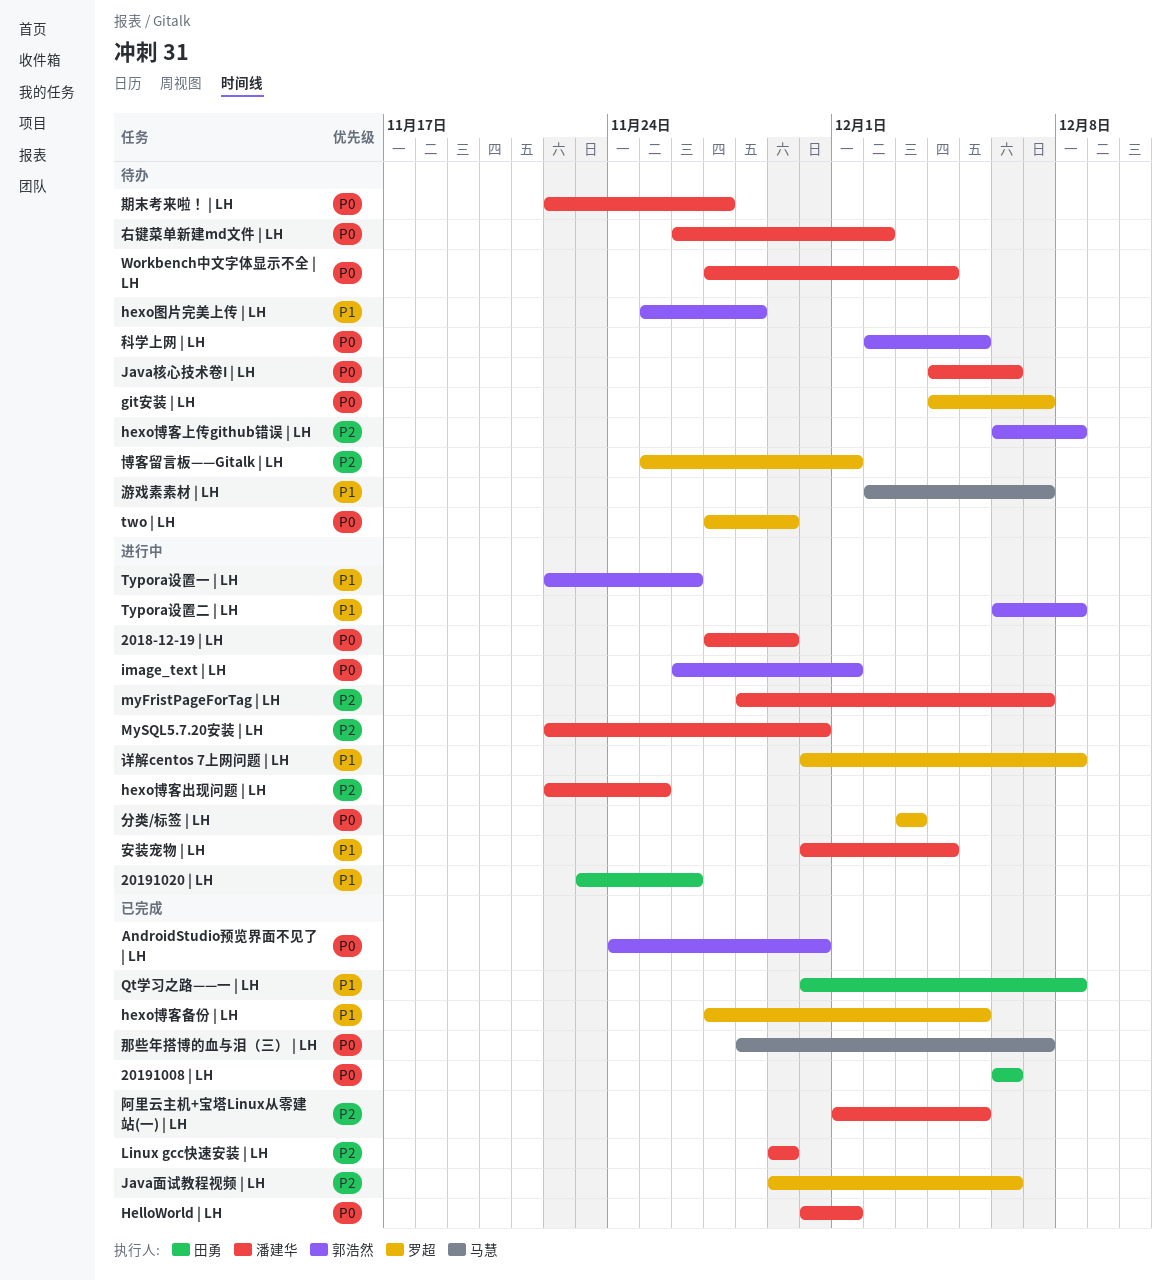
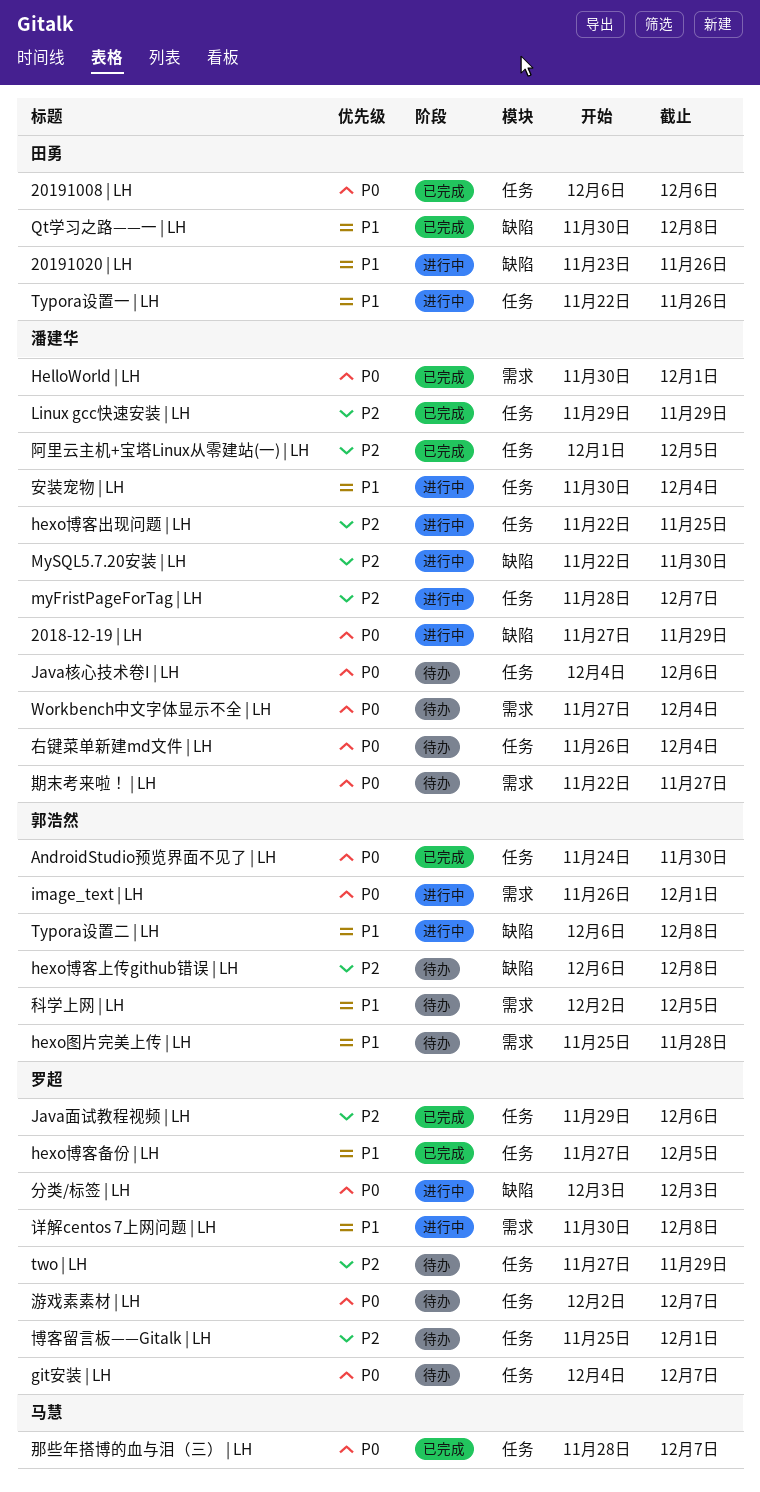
two | LH, priority: P0 -> P2
Typora设置一 | LH, owner: 郭浩然 -> 田勇
右键菜单新建md文件 | LH, due: Dec 2 -> Dec 4
游戏素素材 | LH, owner: 马慧 -> 罗超
游戏素素材 | LH, priority: P1 -> P0
科学上网 | LH, priority: P0 -> P1

